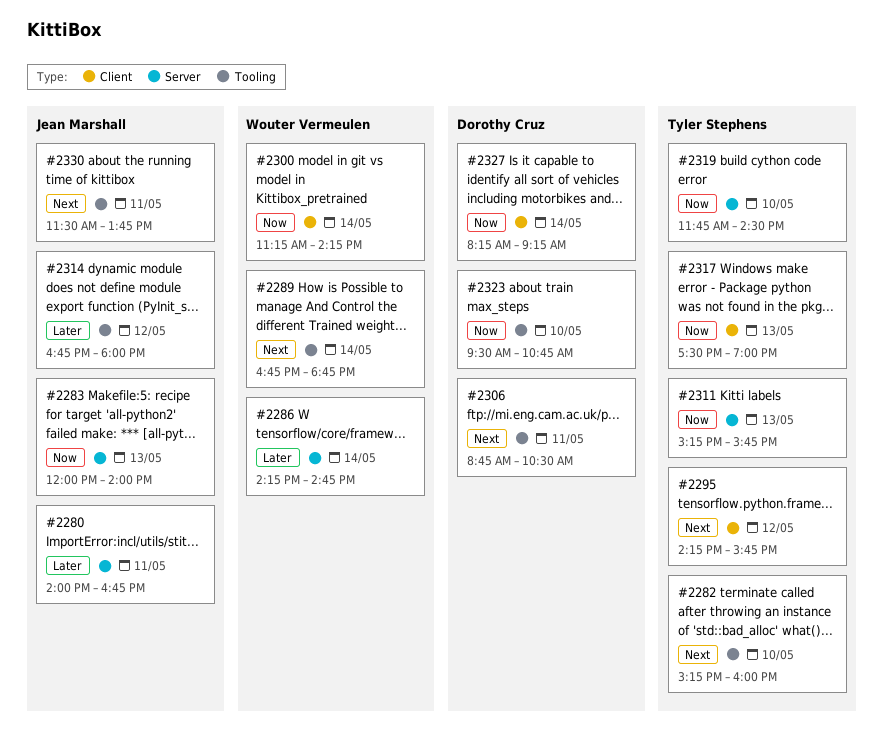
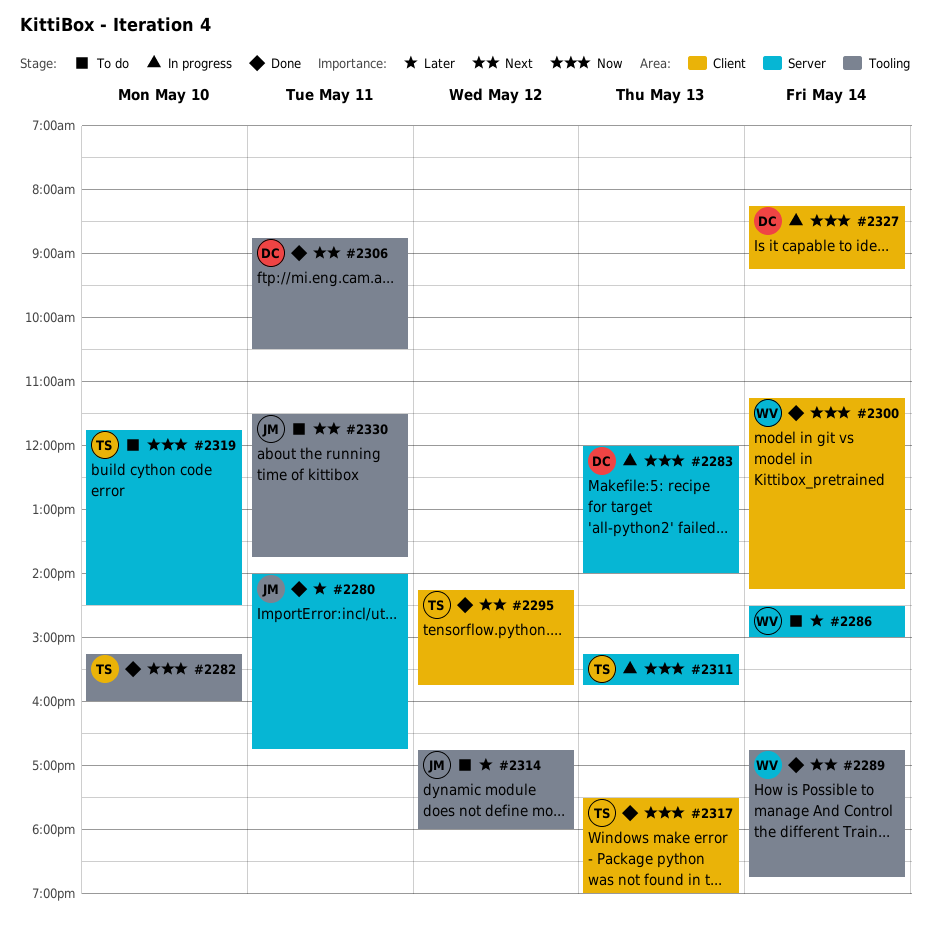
#2282, priority: Next -> Now
#2283, owner: Jean Marshall -> Dorothy Cruz
#2286, begins: 14:15 -> 14:30
#2286, ends: 14:45 -> 15:00
#2323: present -> none

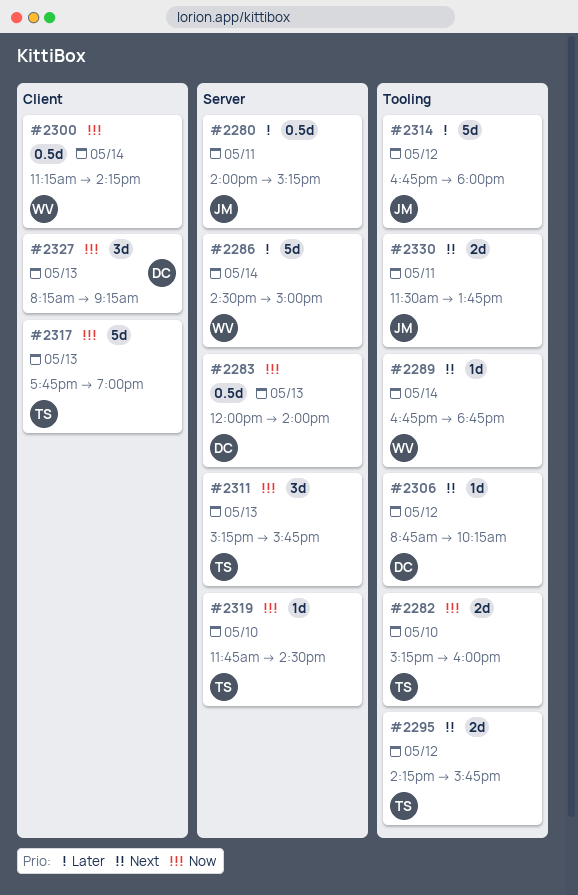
#2280, ends: 16:45 -> 15:15
#2295, label: Client -> Tooling
#2306, day: May 11 -> May 12
#2306, ends: 10:30 -> 10:15
#2317, begins: 17:30 -> 17:45
#2327, day: May 14 -> May 13

